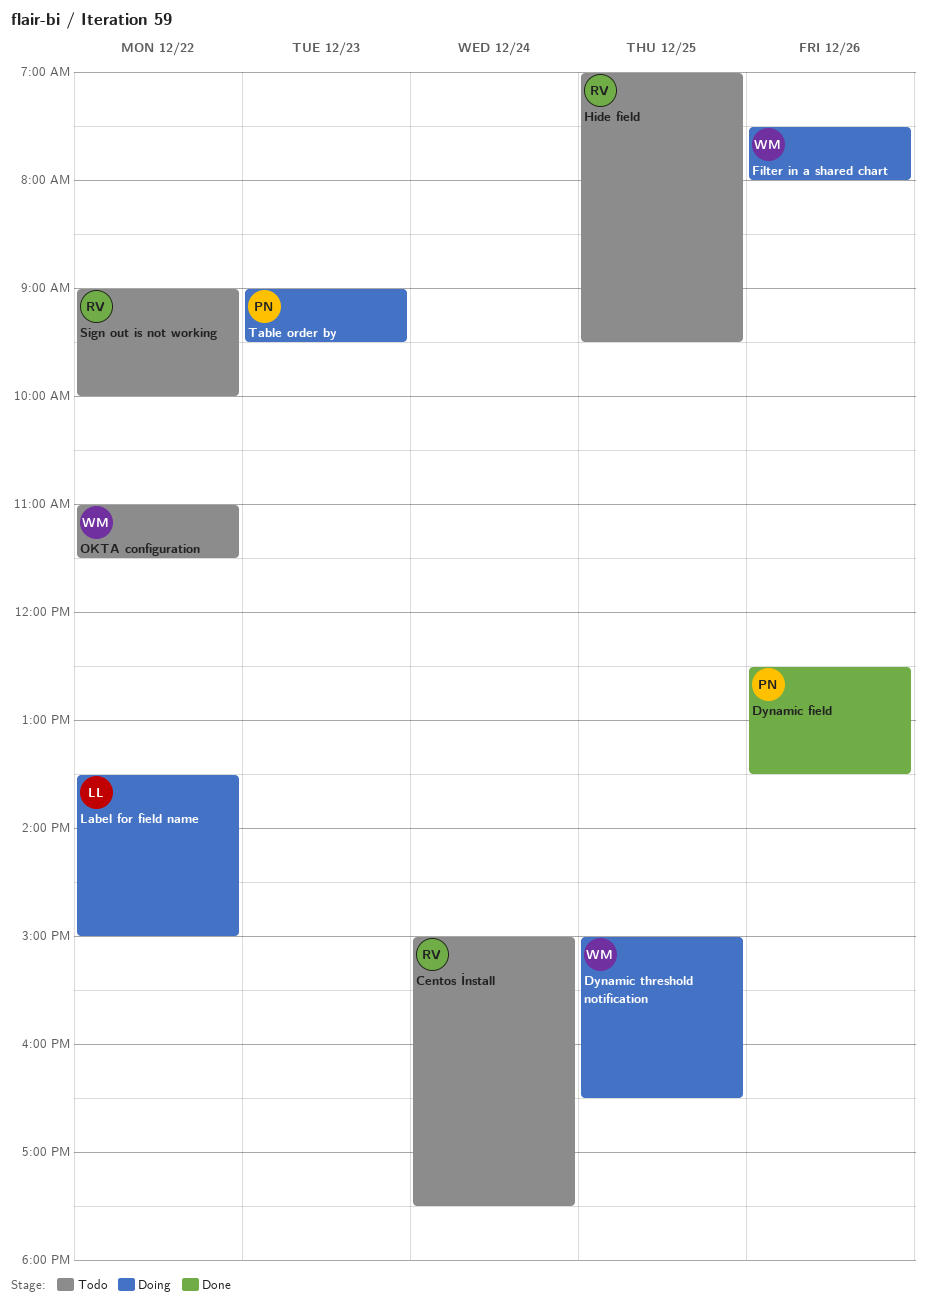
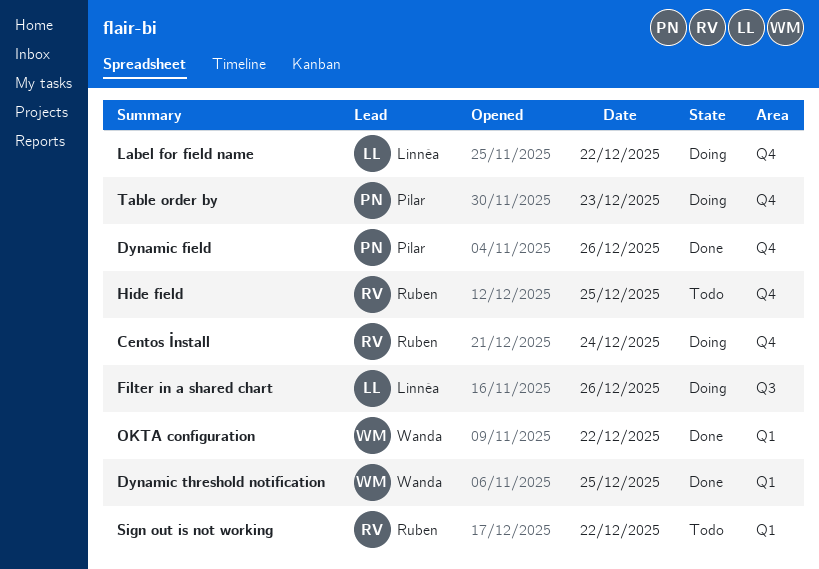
Centos İnstall, status: Todo -> Doing
Dynamic threshold notification, status: Doing -> Done
Filter in a shared chart, owner: Wanda -> Linnéa
OKTA configuration, status: Todo -> Done

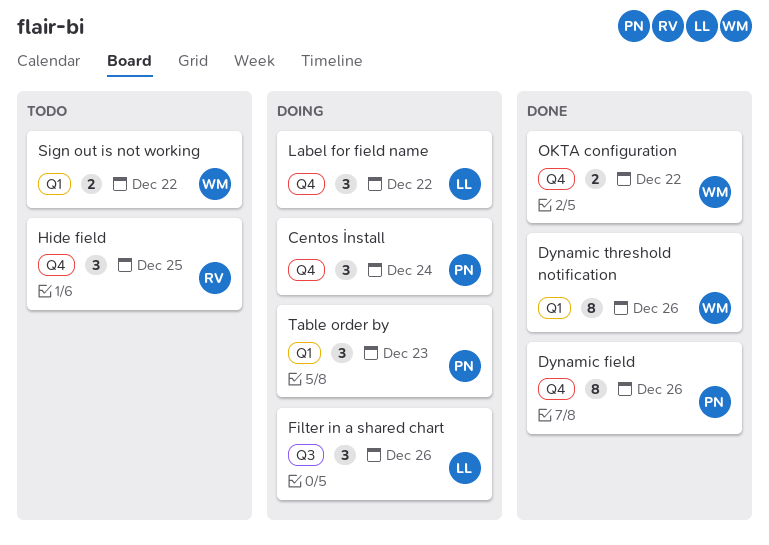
Centos İnstall, owner: Ruben -> Pilar
Dynamic threshold notification, day: Dec 25 -> Dec 26
OKTA configuration, label: Q1 -> Q4
Sign out is not working, owner: Ruben -> Wanda
Table order by, label: Q4 -> Q1

